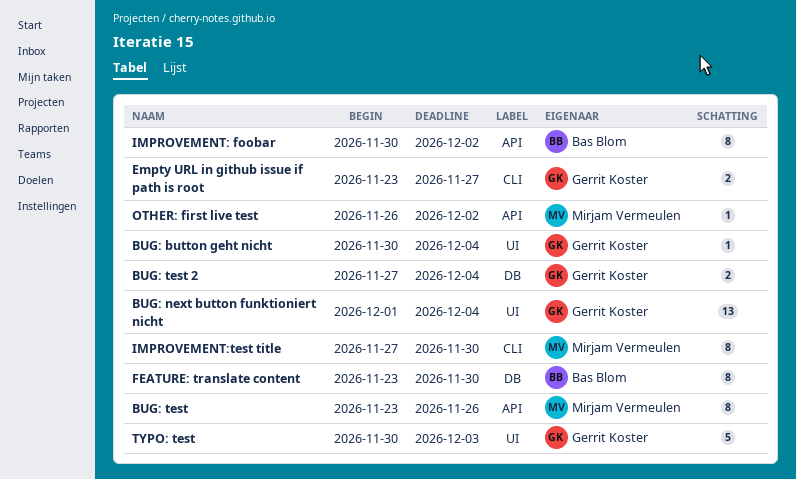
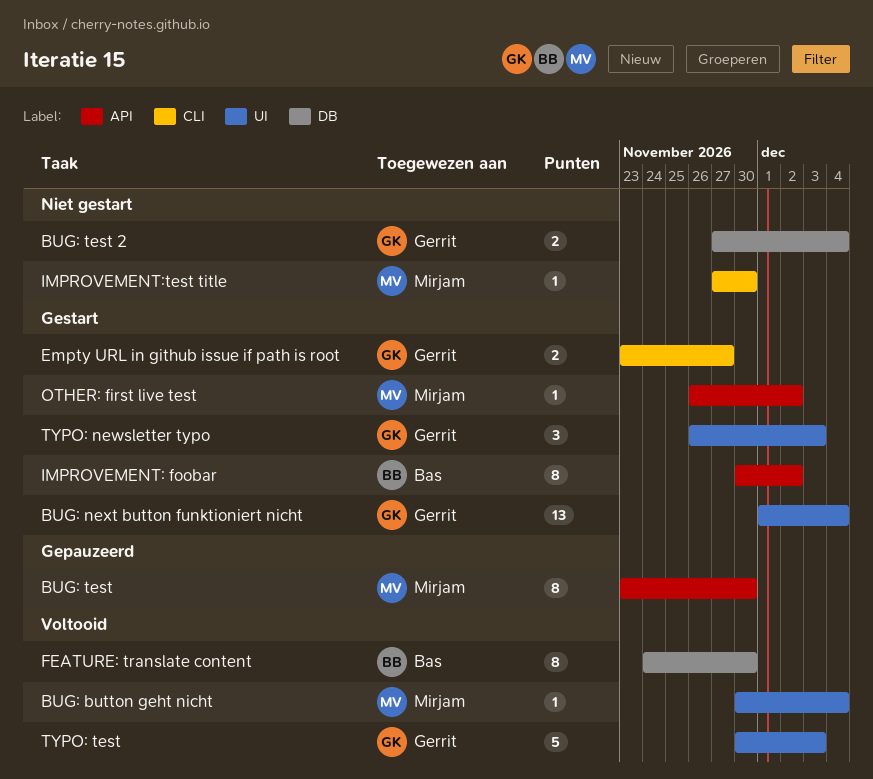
BUG: button geht nicht, owner: Gerrit Koster -> Mirjam Vermeulen
BUG: test, due: Nov 26 -> Nov 30
FEATURE: translate content, start: Nov 23 -> Nov 24
IMPROVEMENT:test title, estimate: 8 -> 1
TYPO: newsletter typo: none -> present

